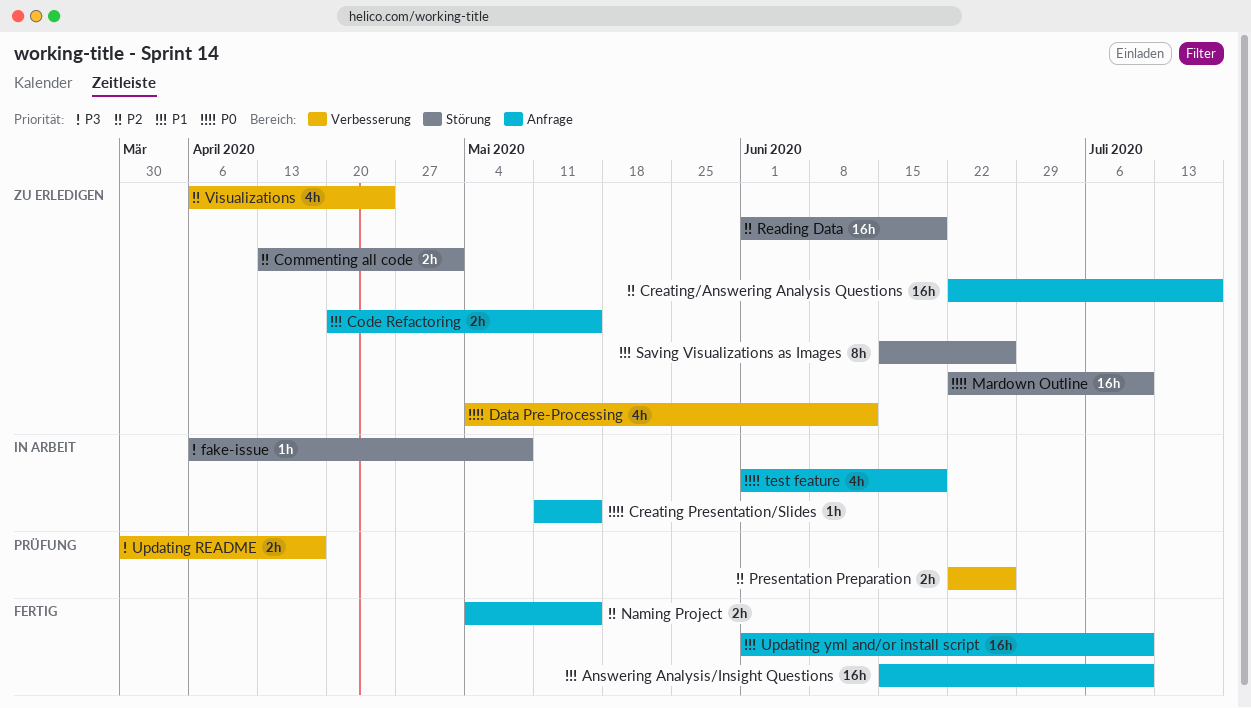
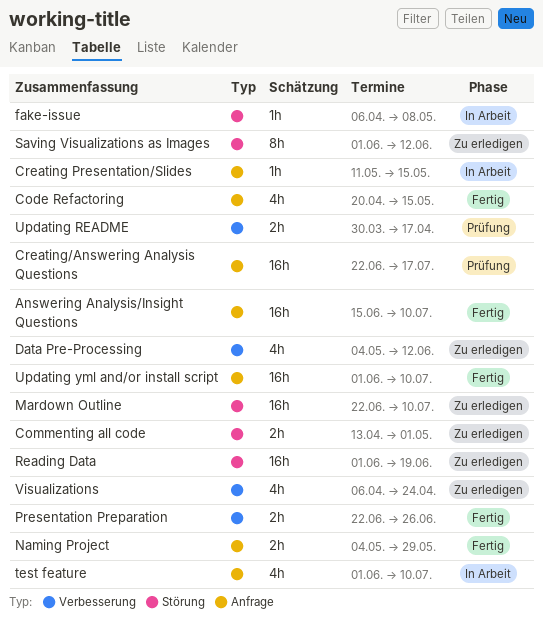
Code Refactoring, status: Zu erledigen -> Fertig
Code Refactoring, estimate: 2h -> 4h
Creating/Answering Analysis Questions, status: Zu erledigen -> Prüfung
Naming Project, due: May 15 -> May 29
Presentation Preparation, status: Prüfung -> Fertig
Saving Visualizations as Images, start: Jun 15 -> Jun 1
Saving Visualizations as Images, due: Jun 26 -> Jun 12
test feature, due: Jun 19 -> Jul 10

